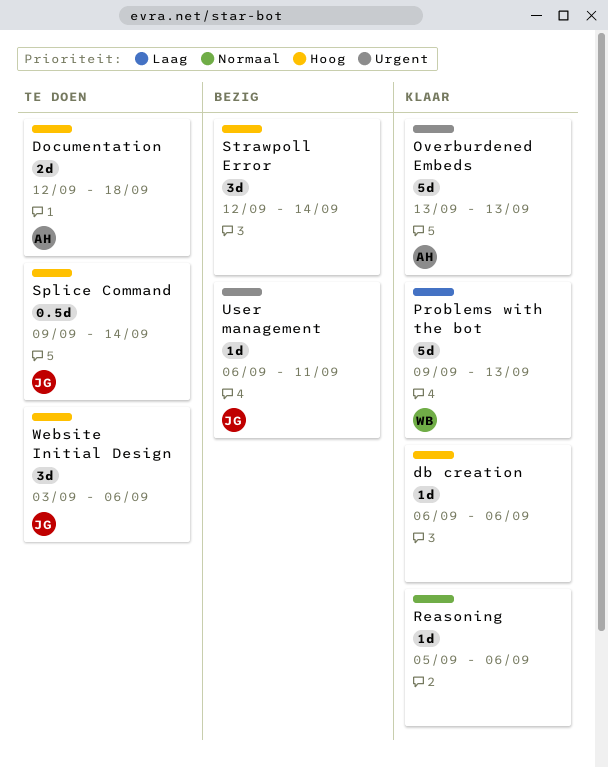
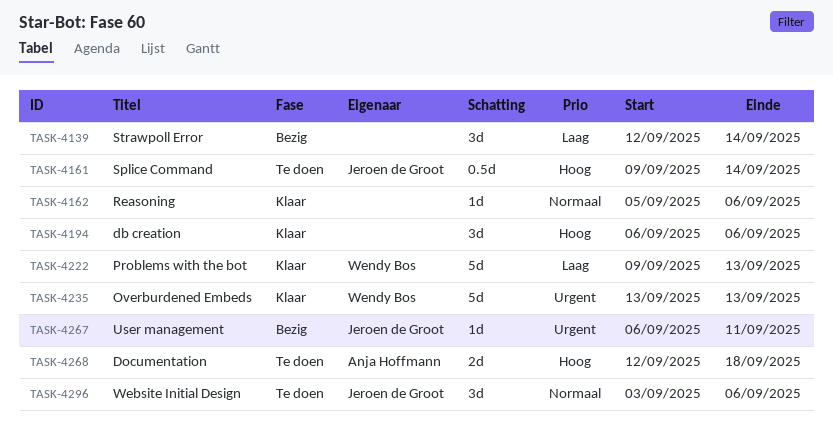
db creation, estimate: 1d -> 3d
Overburdened Embeds, owner: Anja Hoffmann -> Wendy Bos
Strawpoll Error, priority: Hoog -> Laag
Website Initial Design, priority: Hoog -> Normaal

